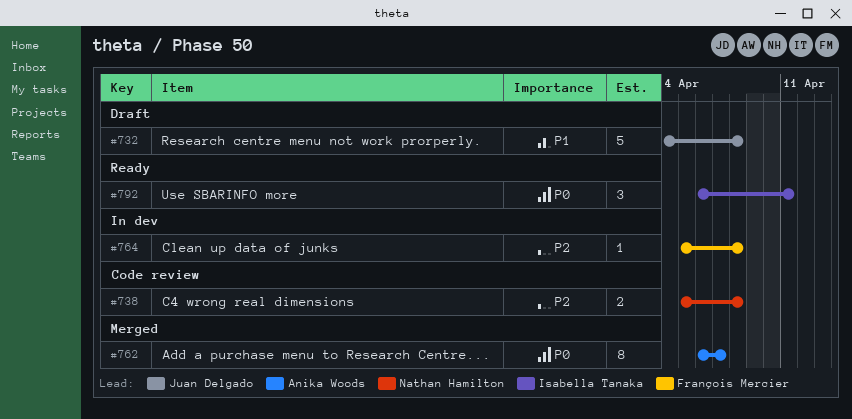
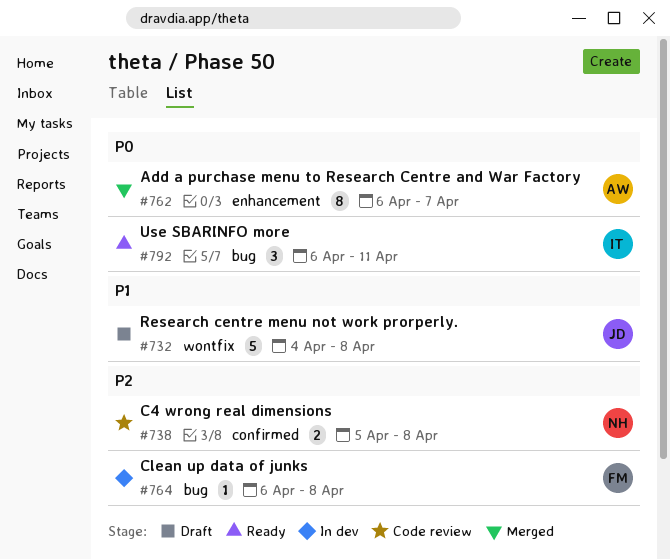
#764, start: Apr 5 -> Apr 6

